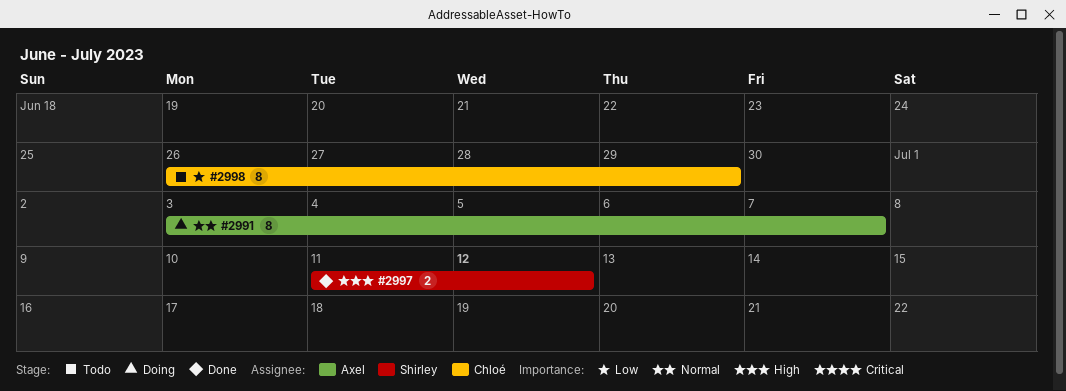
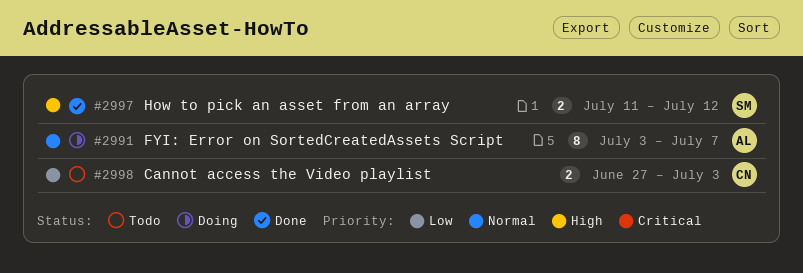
#2998, estimate: 8 -> 2
#2998, start: Jun 26 -> Jun 27
#2998, due: Jun 29 -> Jul 3

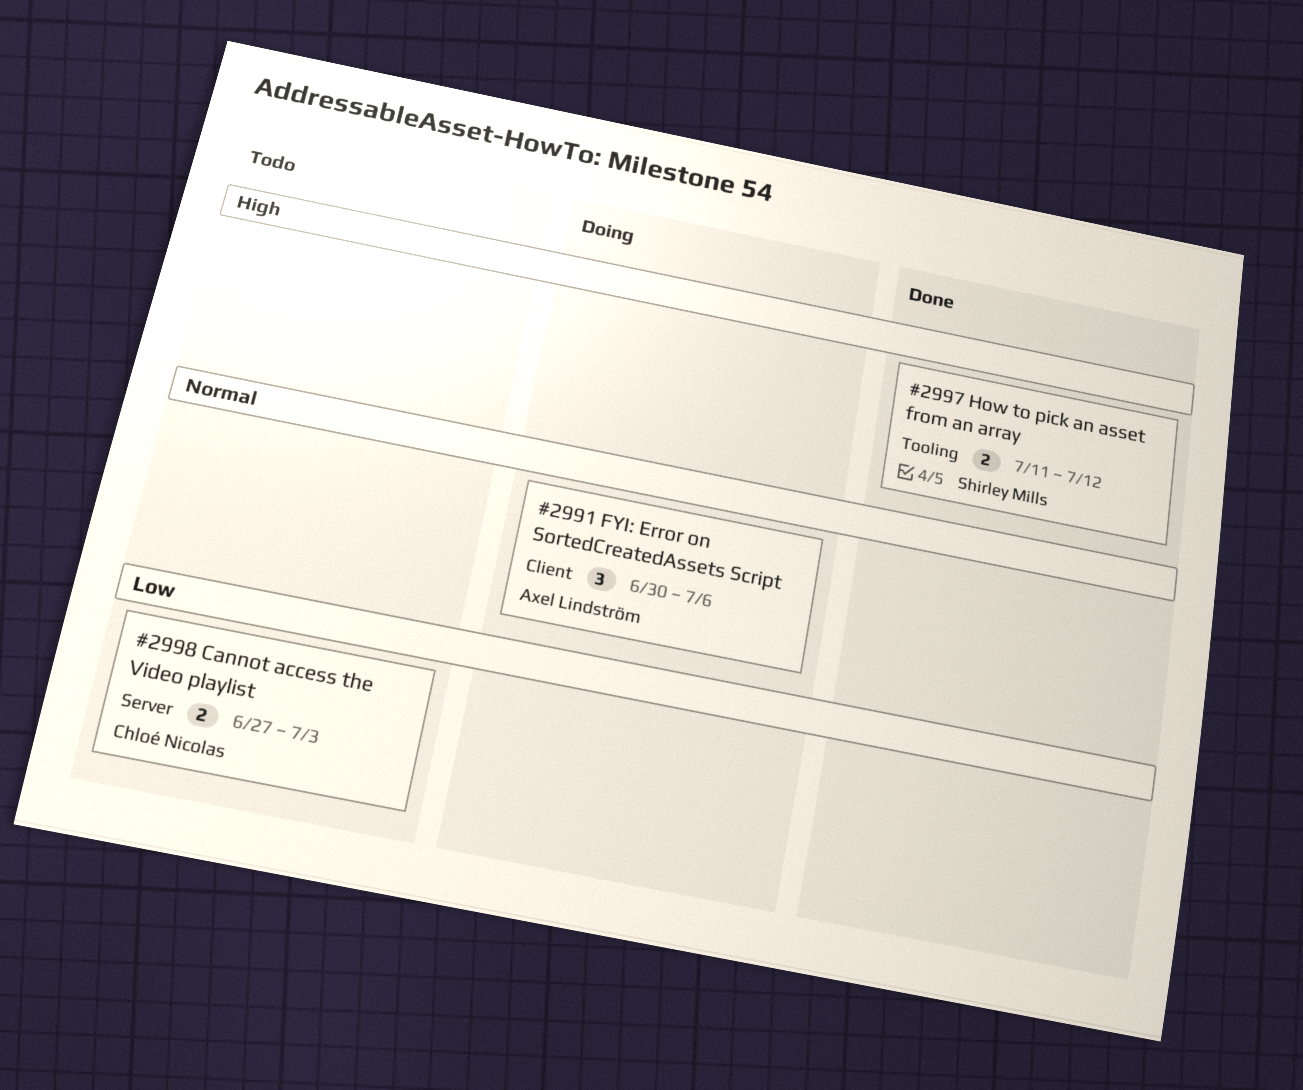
#2991, estimate: 8 -> 3
#2991, start: Jul 3 -> Jun 30
#2991, due: Jul 7 -> Jul 6

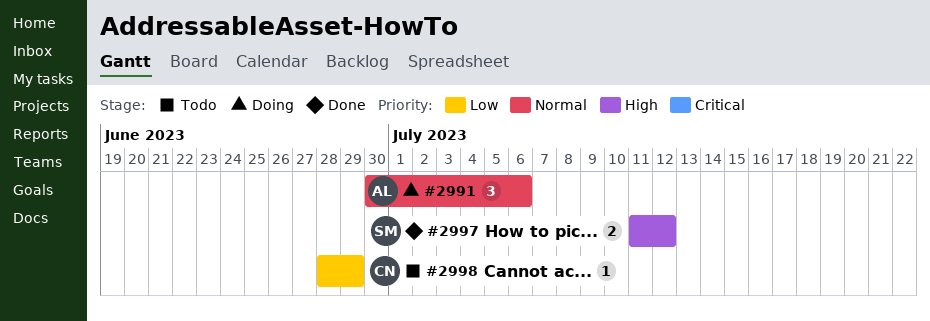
#2998, estimate: 2 -> 1
#2998, start: Jun 27 -> Jun 28
#2998, due: Jul 3 -> Jun 29

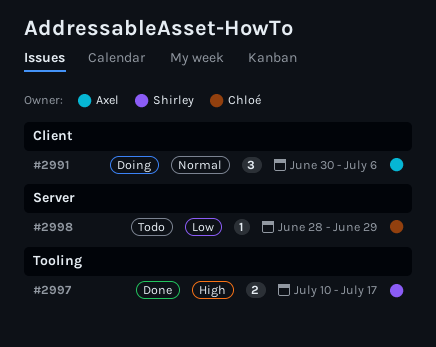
#2997, start: Jul 11 -> Jul 10
#2997, due: Jul 12 -> Jul 17

